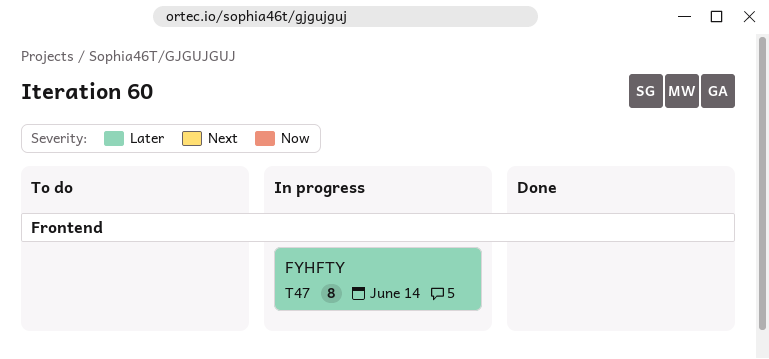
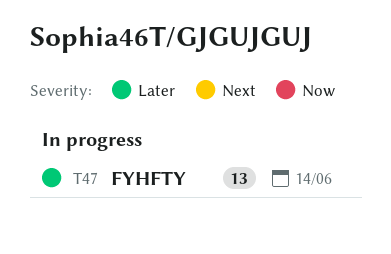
T47, estimate: 8 -> 13

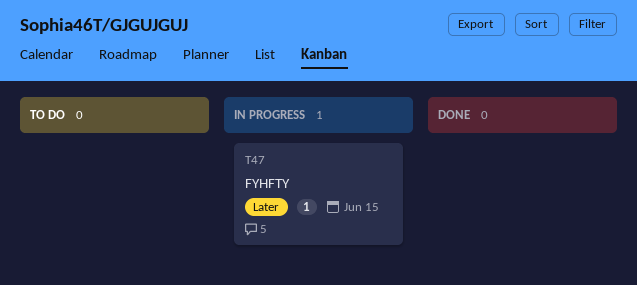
T47, estimate: 13 -> 1
T47, due: Jun 14 -> Jun 15

